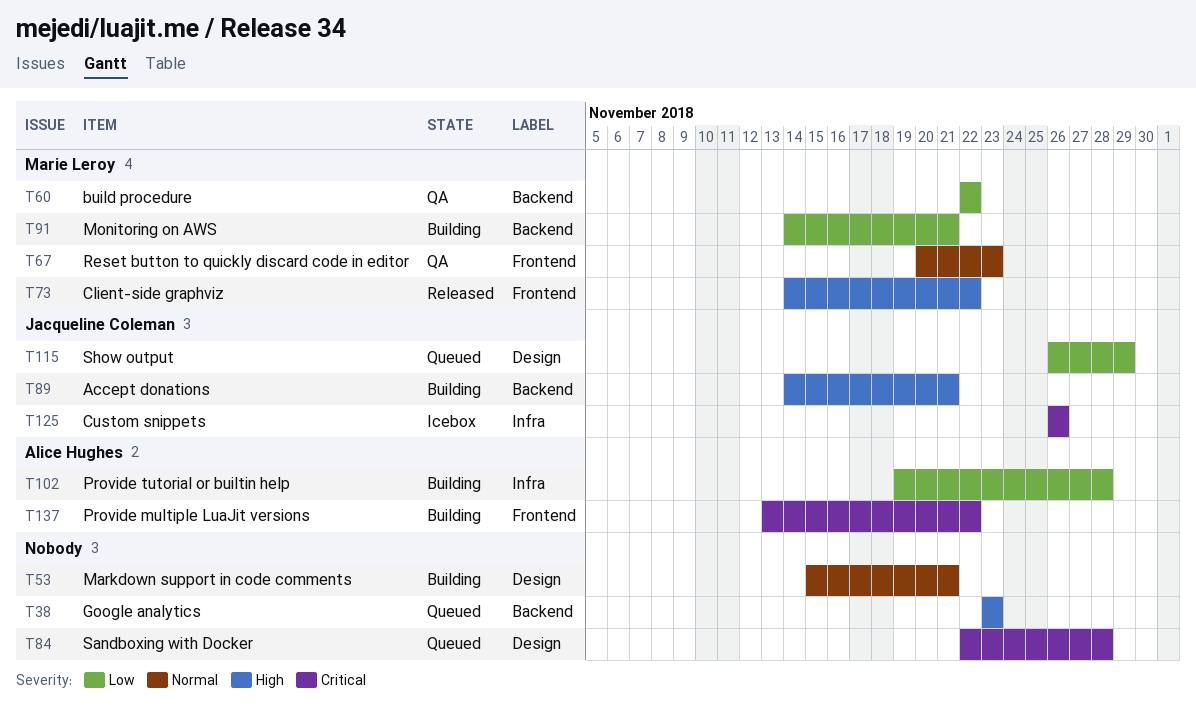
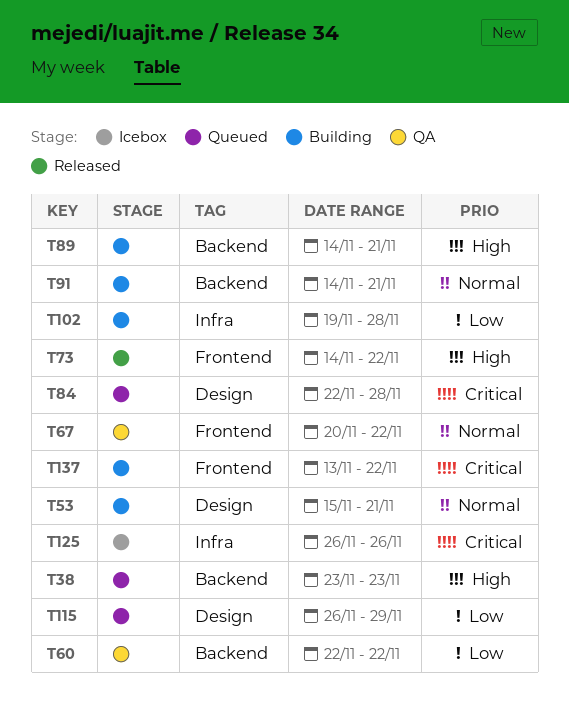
T67, due: Nov 23 -> Nov 22
T91, priority: Low -> Normal

